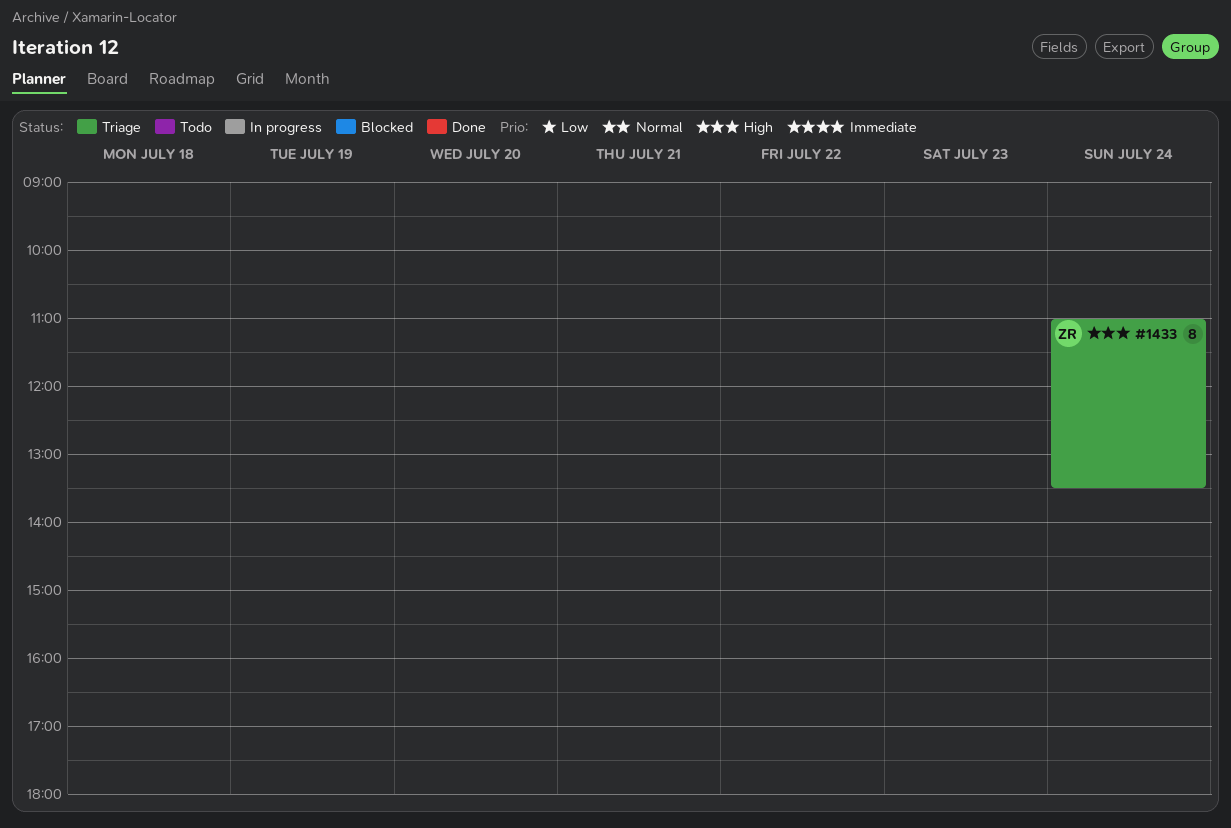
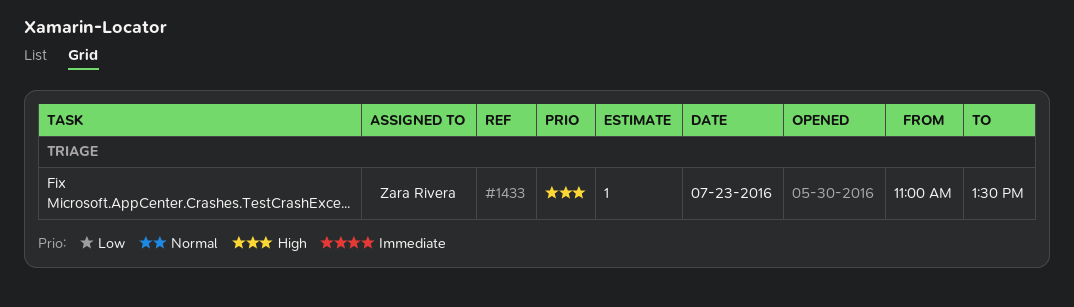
#1433, estimate: 8 -> 1
#1433, day: Jul 24 -> Jul 23

